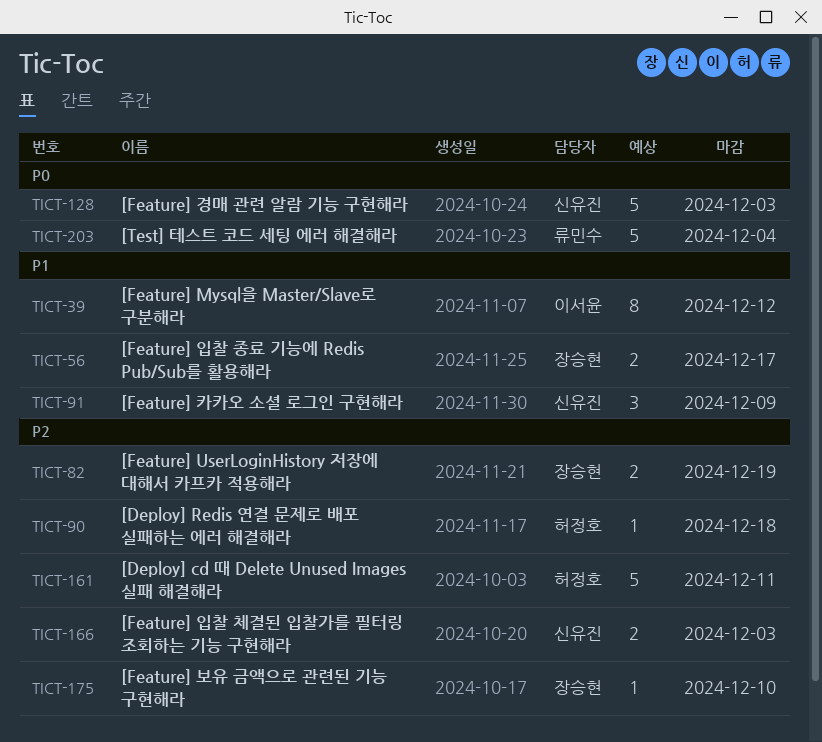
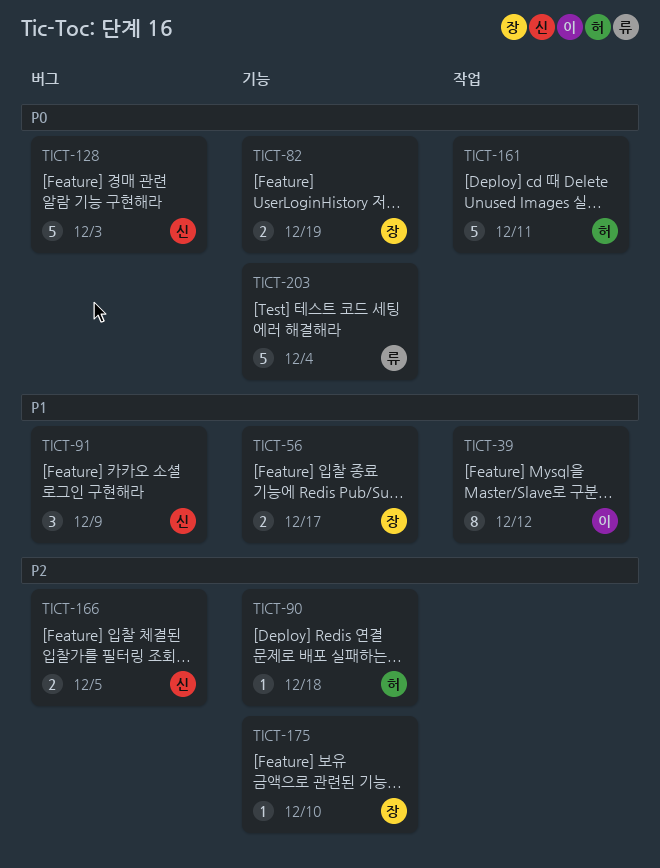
TICT-82, priority: P2 -> P0
TICT-161, priority: P2 -> P0
TICT-166, due: Dec 3 -> Dec 5

